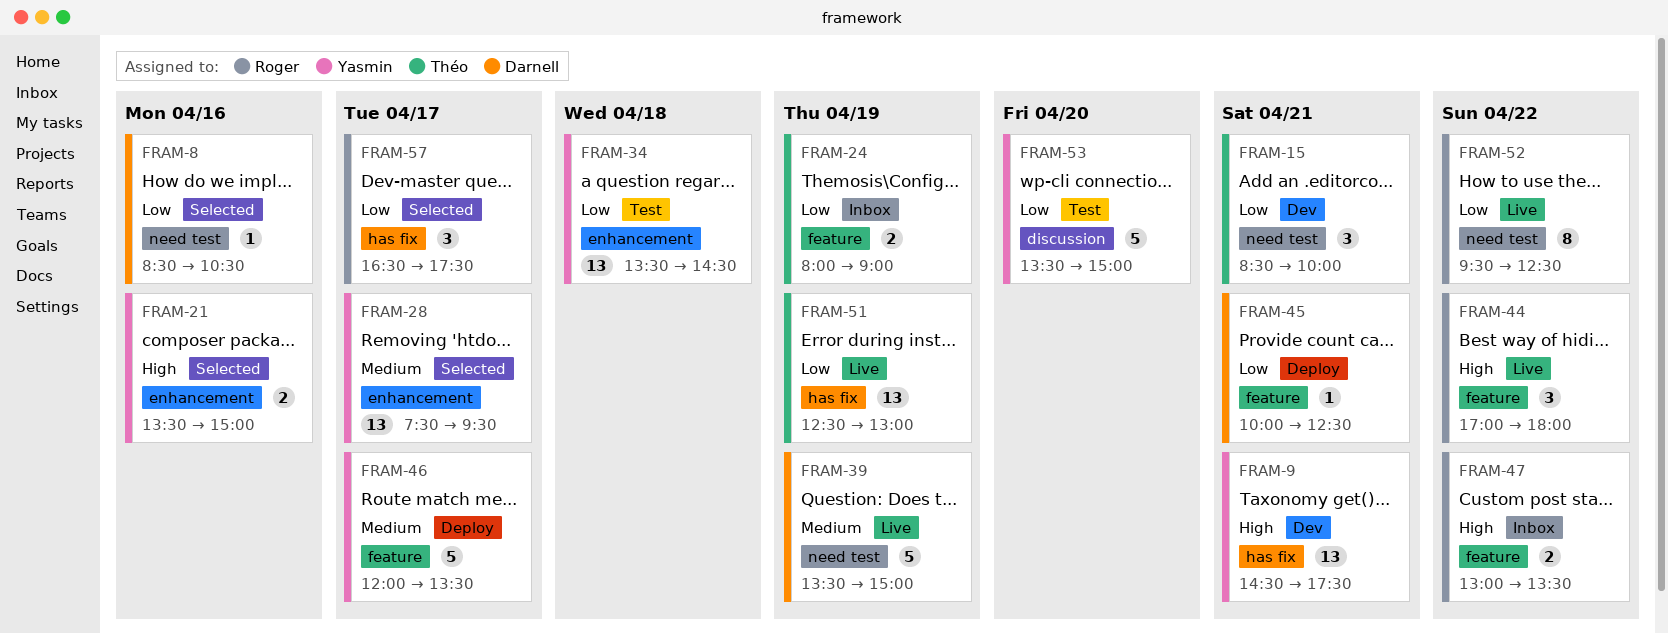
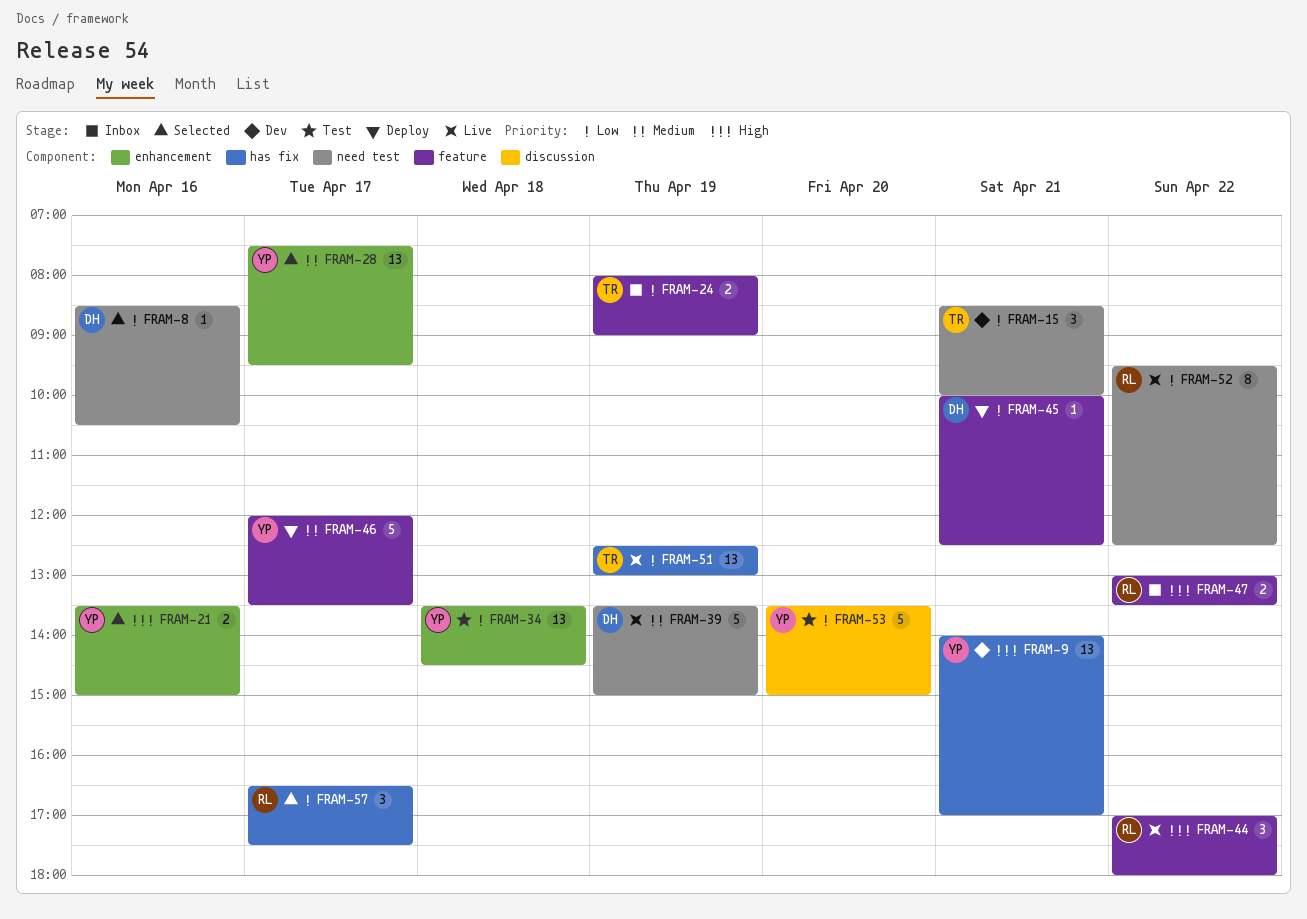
FRAM-9, begins: 14:30 -> 14:00
FRAM-9, ends: 17:30 -> 17:00

